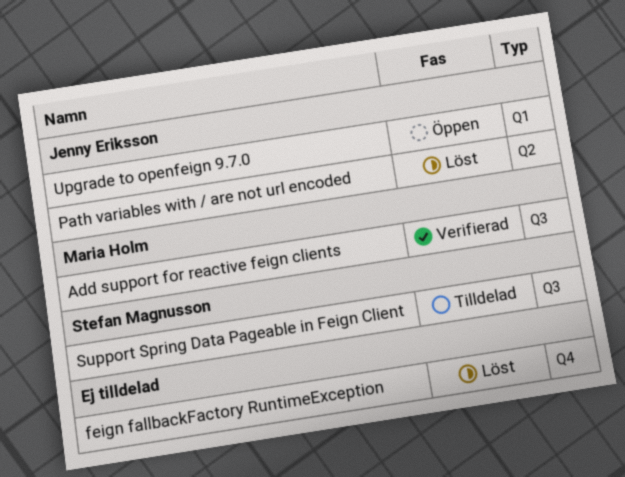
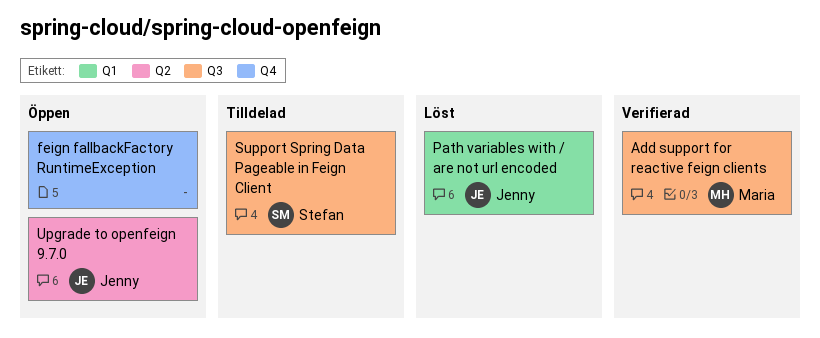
feign fallbackFactory RuntimeException, status: Löst -> Öppen
Path variables with / are not url encoded, label: Q2 -> Q1
Upgrade to openfeign 9.7.0, label: Q1 -> Q2

